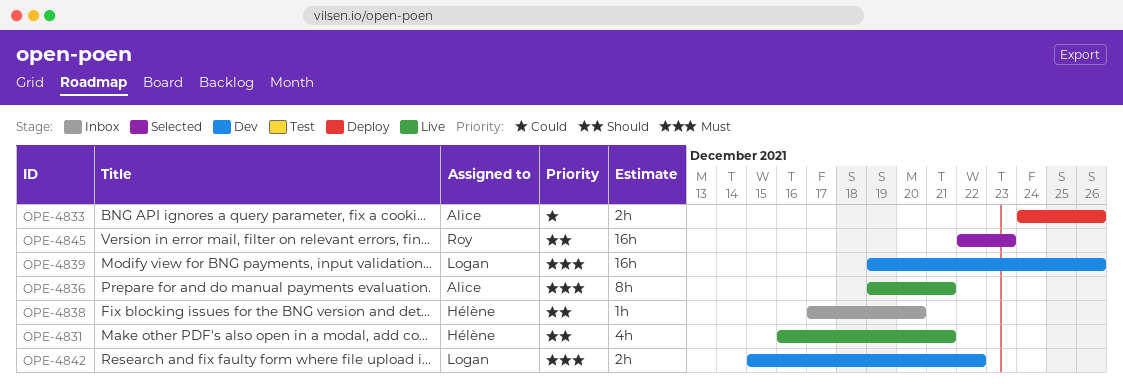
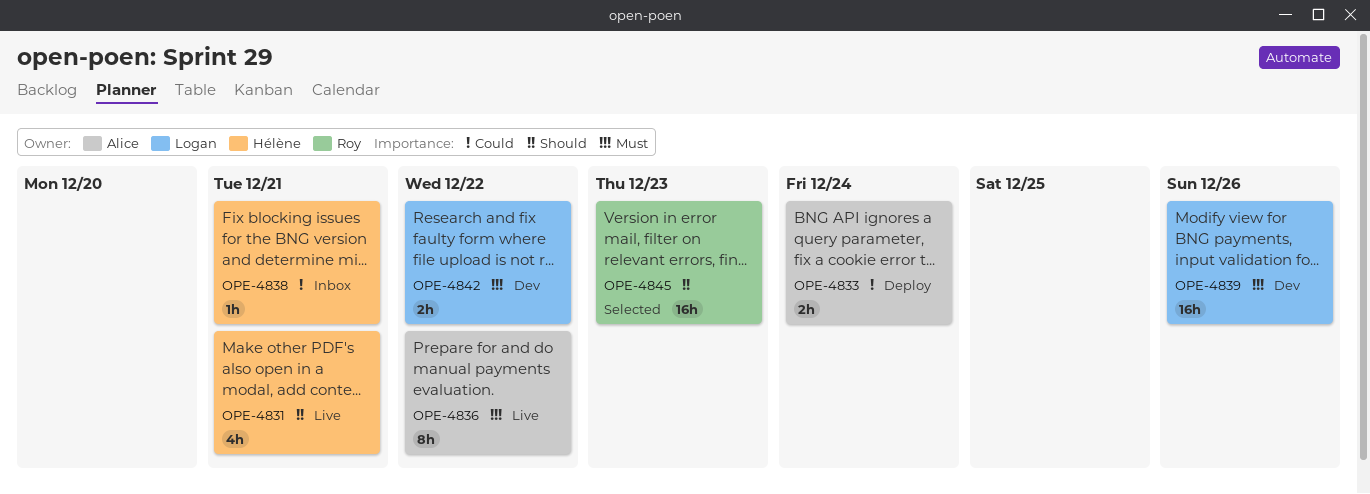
OPE-4833, due: Dec 26 -> Dec 24
OPE-4836, due: Dec 21 -> Dec 22
OPE-4838, priority: Should -> Could
OPE-4838, due: Dec 20 -> Dec 21

